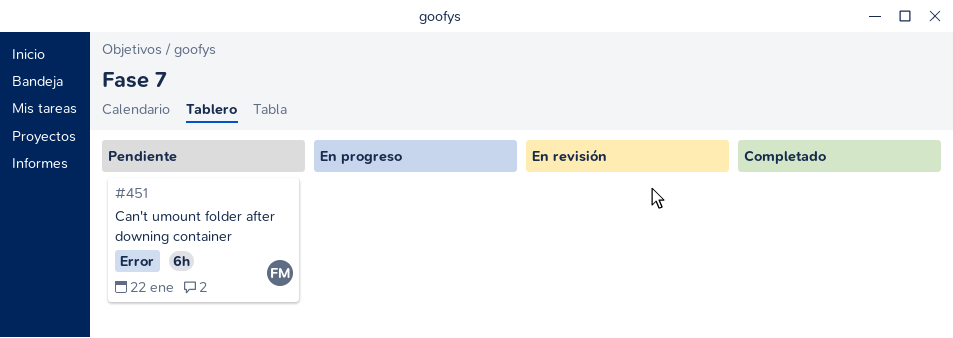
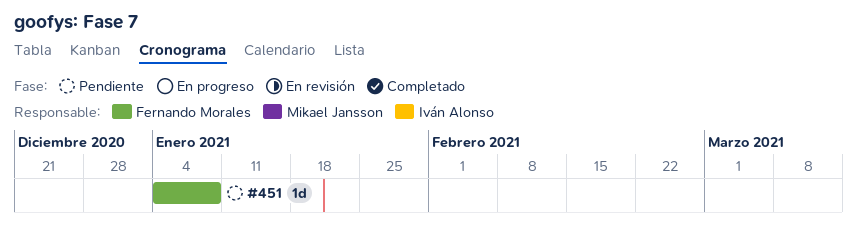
#451, estimate: 6h -> 1d
#451, due: Jan 22 -> Jan 8

